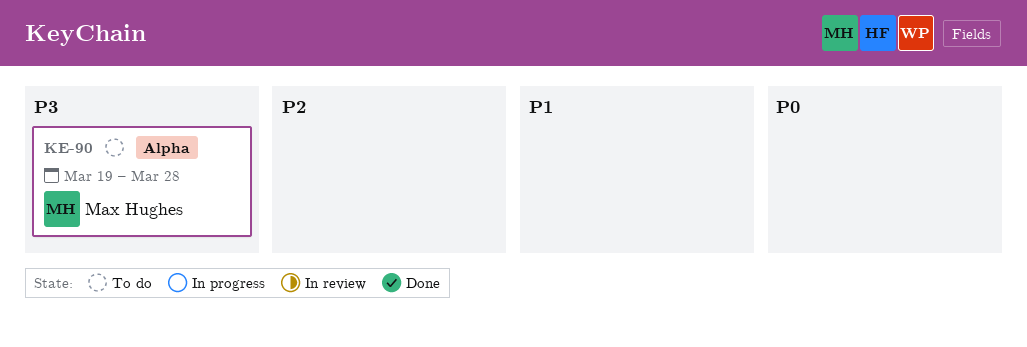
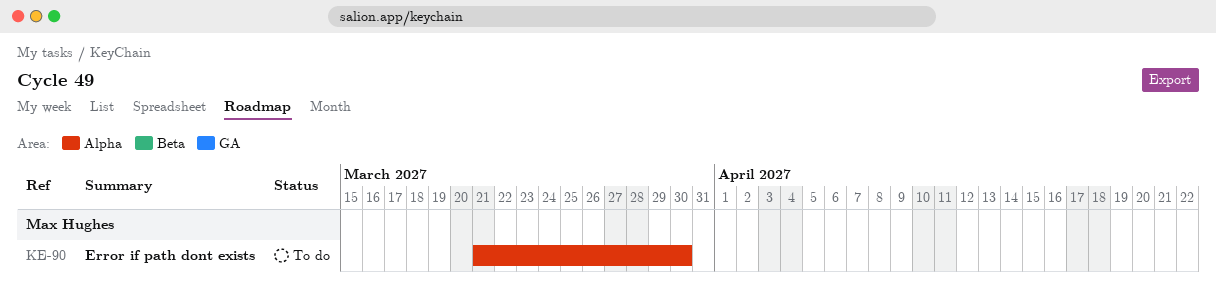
KE-90, start: Mar 19 -> Mar 21
KE-90, due: Mar 28 -> Mar 30

